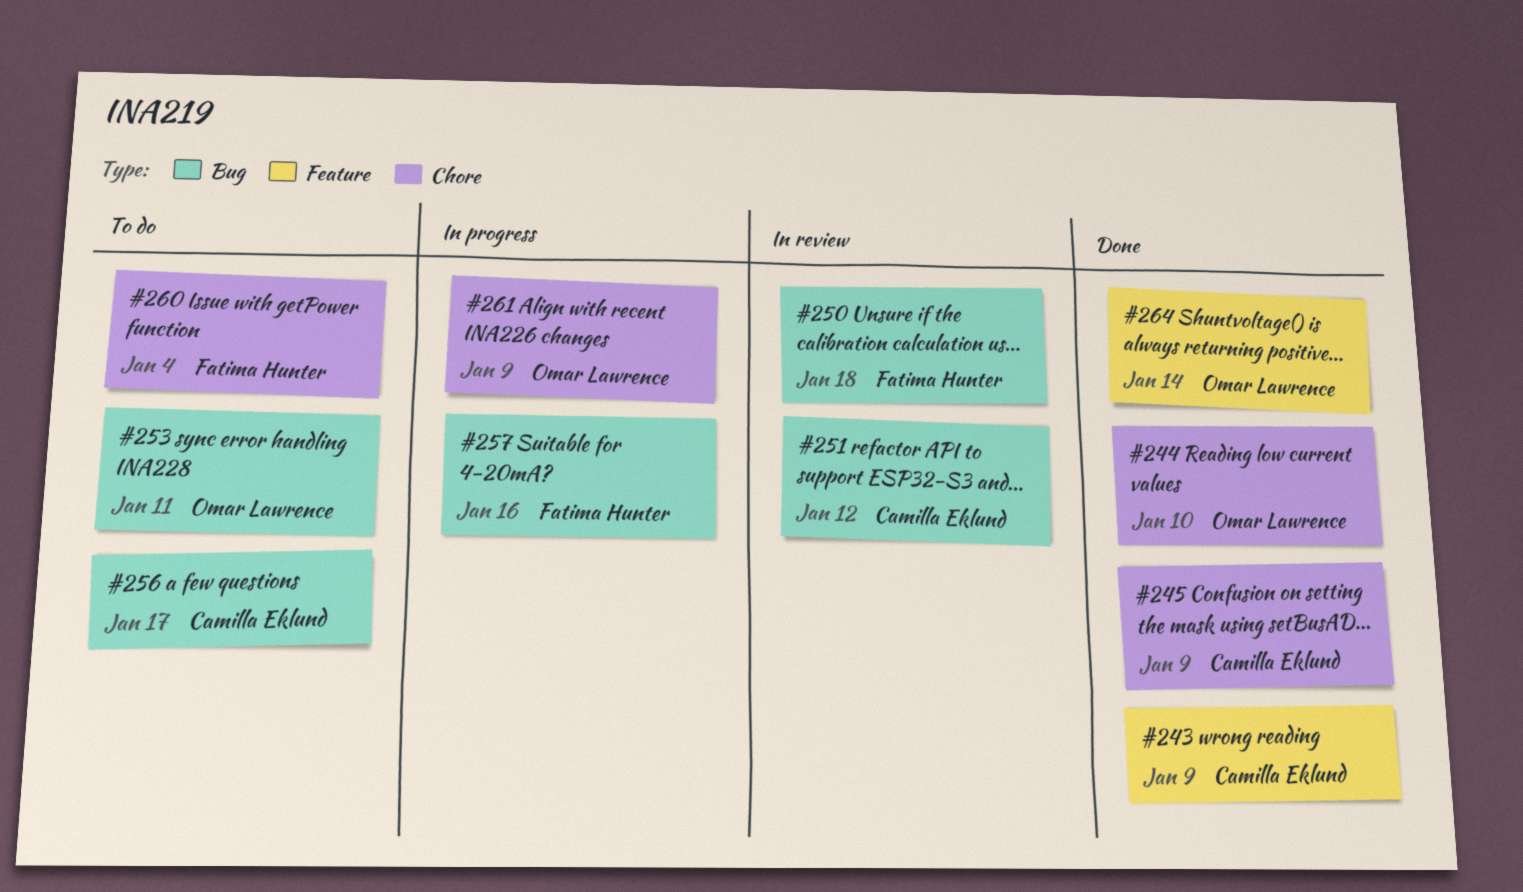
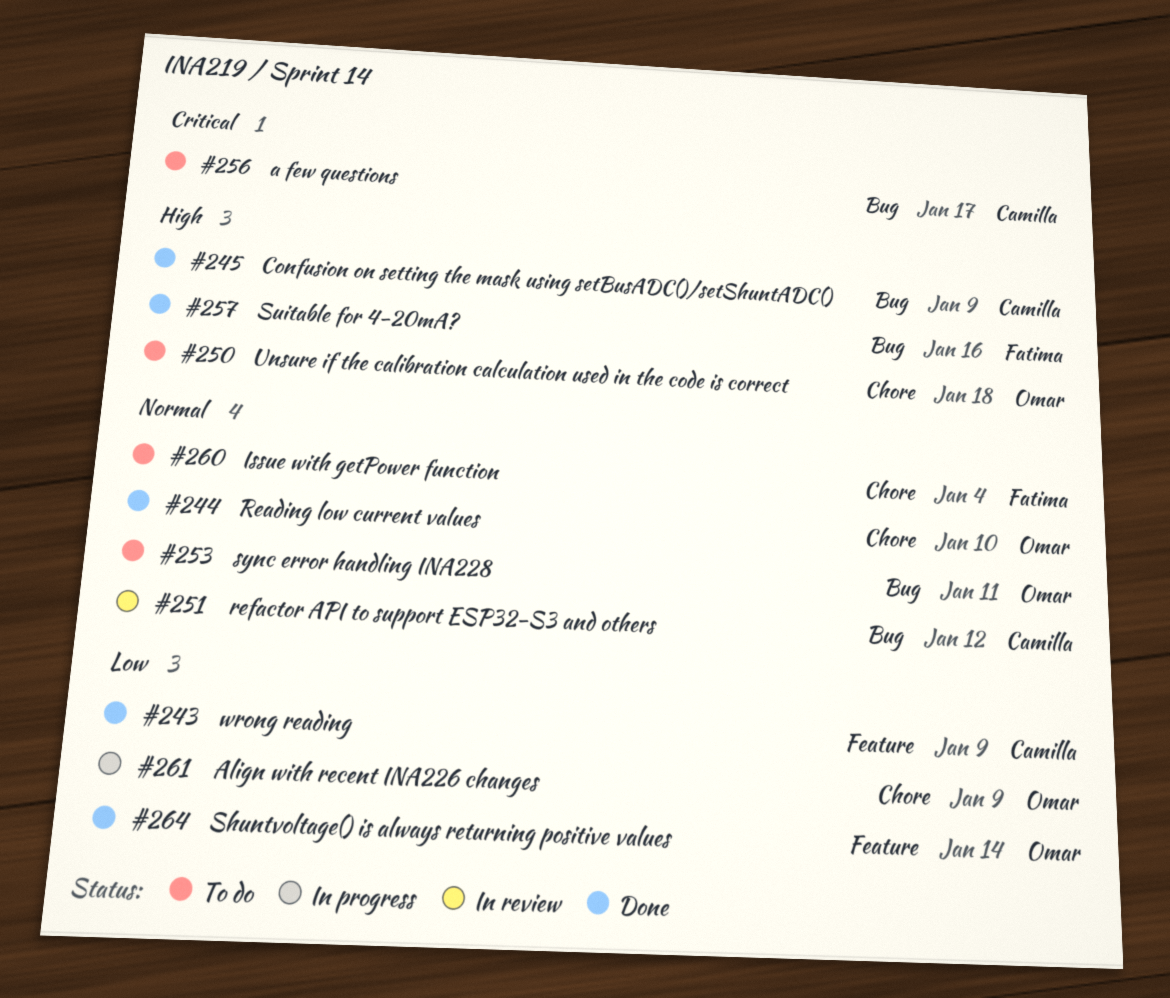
#245, label: Chore -> Bug
#250, status: In review -> To do
#250, owner: Fatima Hunter -> Omar Lawrence
#250, label: Bug -> Chore
#257, status: In progress -> Done

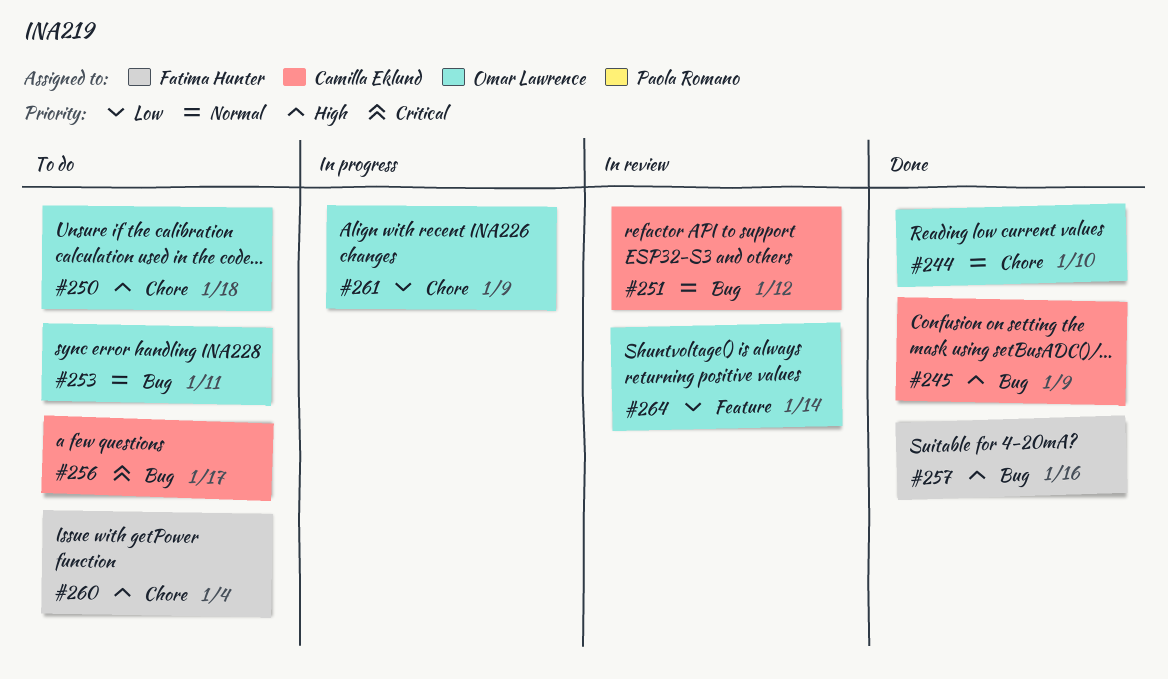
#243: present -> none
#260, priority: Normal -> High
#264, status: Done -> In review

